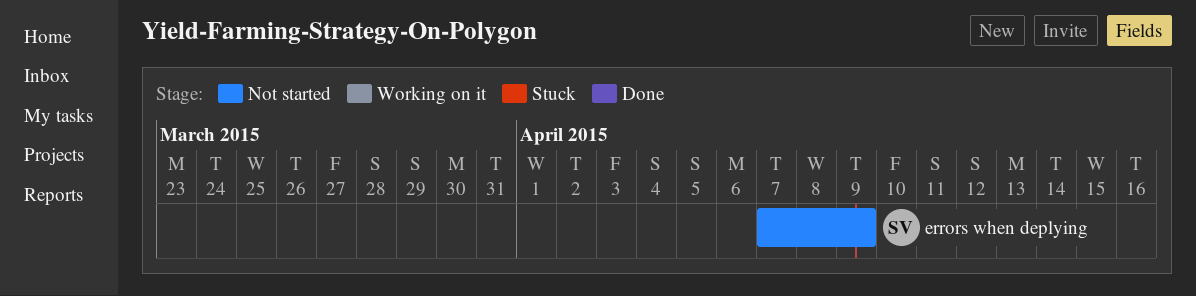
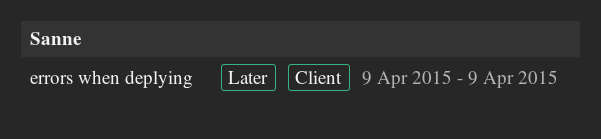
errors when deplying, start: Apr 7 -> Apr 9

